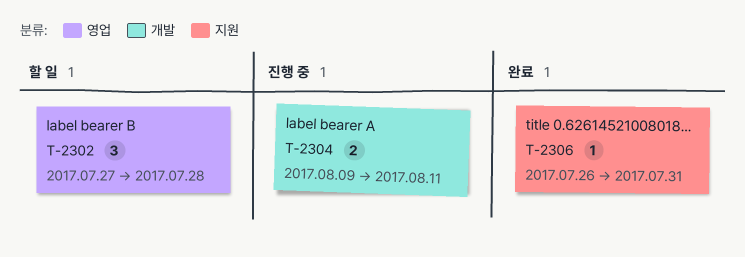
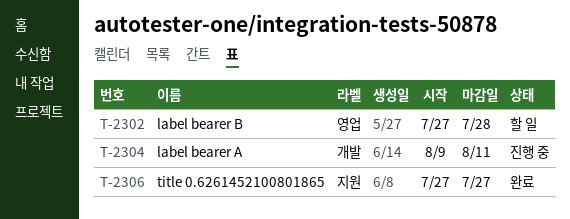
T-2306, start: Jul 26 -> Jul 27
T-2306, due: Jul 31 -> Jul 27

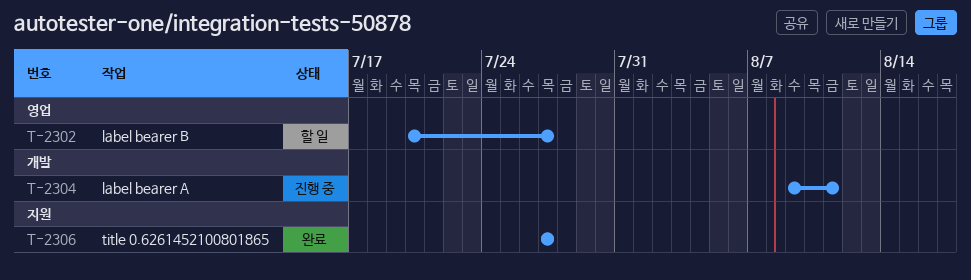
T-2302, start: Jul 27 -> Jul 20
T-2302, due: Jul 28 -> Jul 27

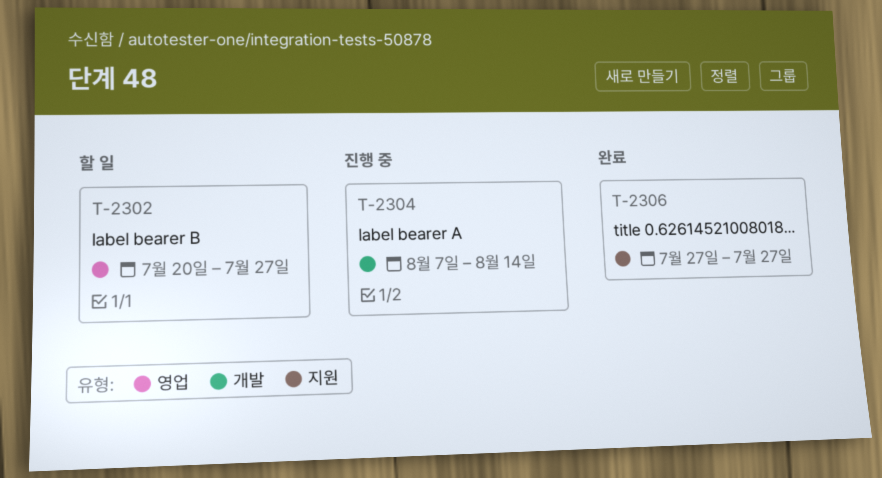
T-2304, start: Aug 9 -> Aug 7
T-2304, due: Aug 11 -> Aug 14

